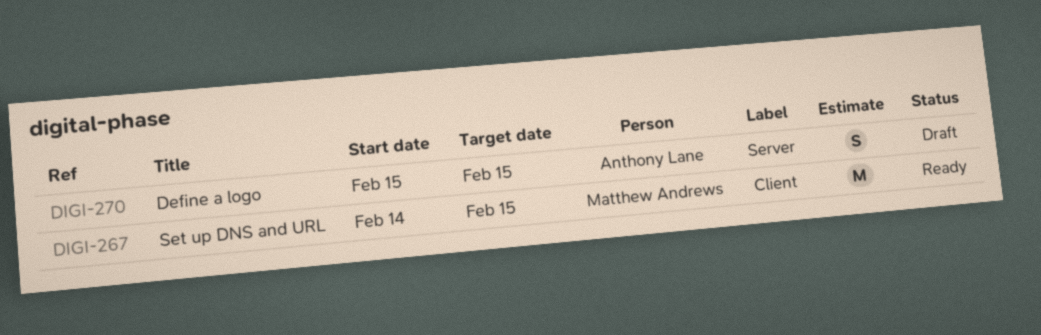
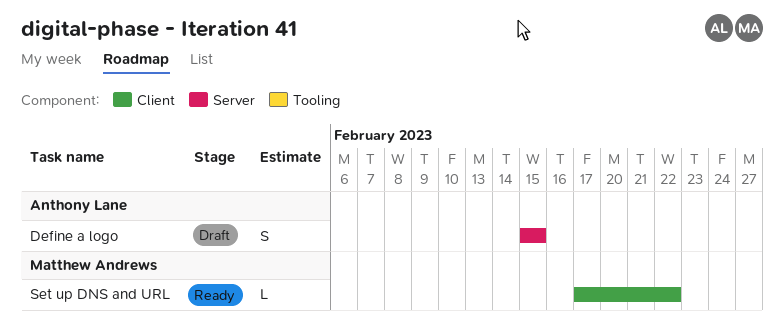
Set up DNS and URL, estimate: M -> L
Set up DNS and URL, start: Feb 14 -> Feb 17
Set up DNS and URL, due: Feb 15 -> Feb 22

